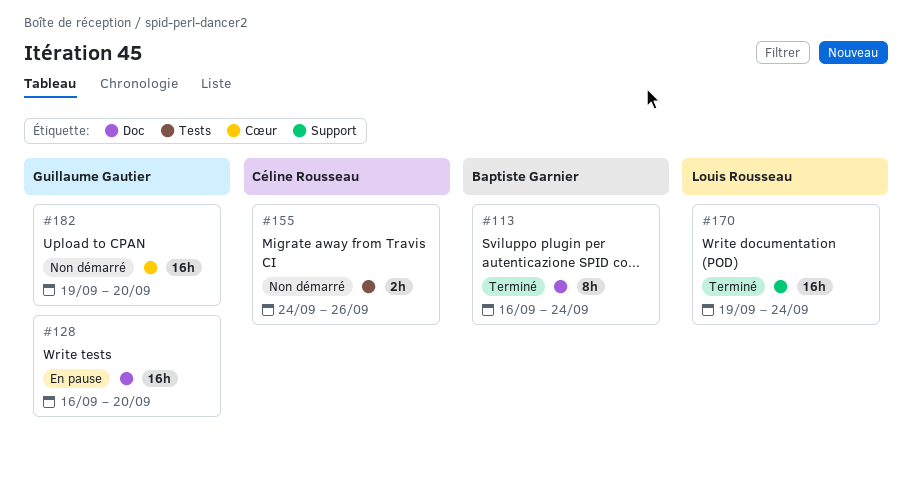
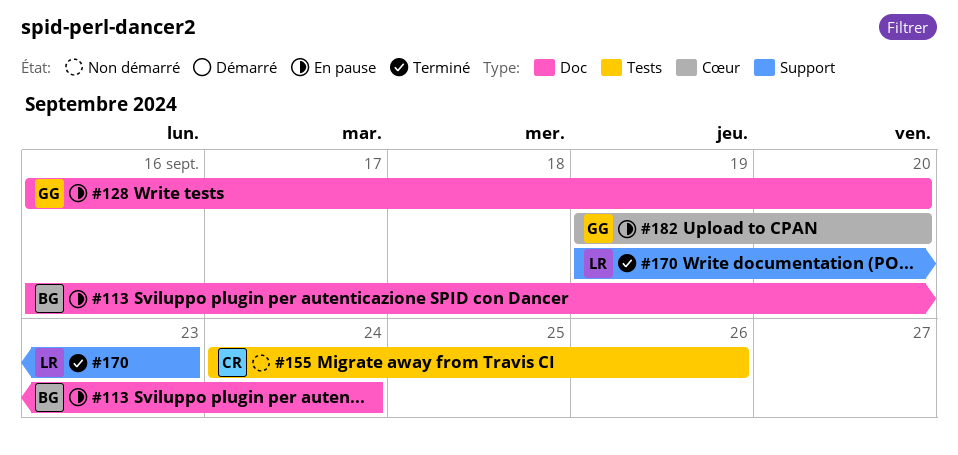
#113, status: Terminé -> En pause
#170, due: Sep 24 -> Sep 23
#182, status: Non démarré -> En pause

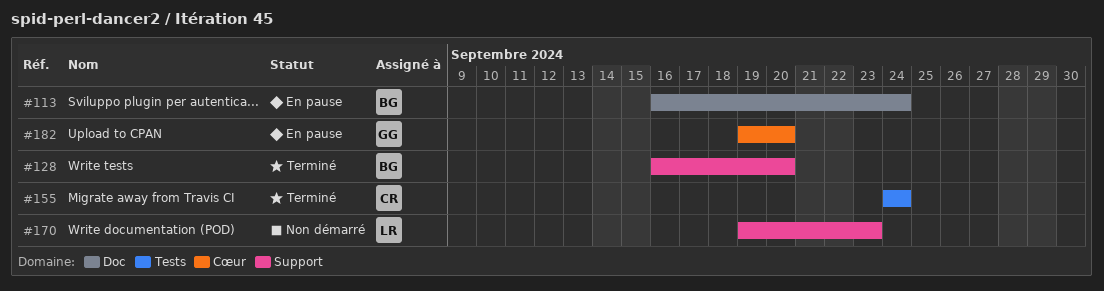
#128, status: En pause -> Terminé
#128, owner: GG -> BG
#128, label: Doc -> Support
#155, status: Non démarré -> Terminé
#155, due: Sep 26 -> Sep 24
#170, status: Terminé -> Non démarré

